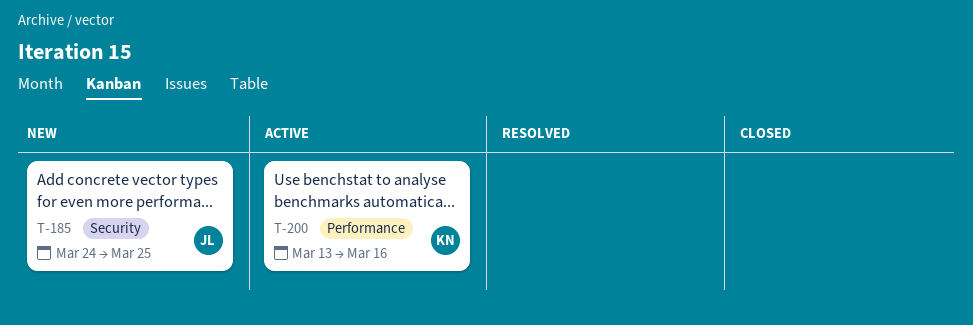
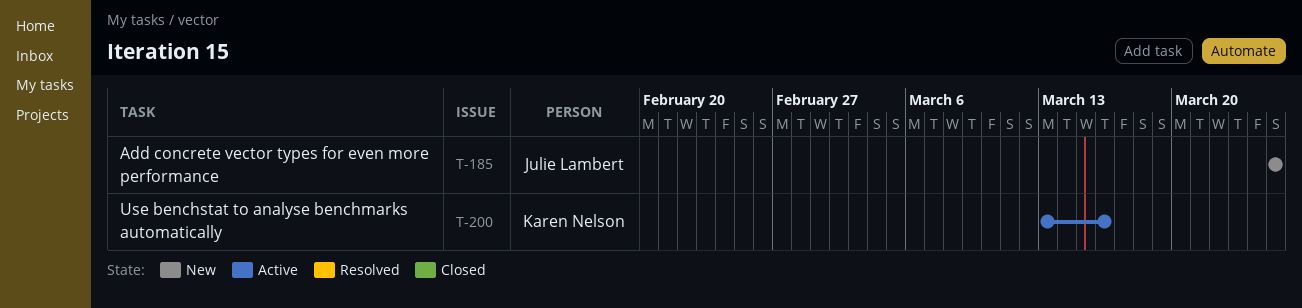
T-185, start: Mar 24 -> Mar 25

